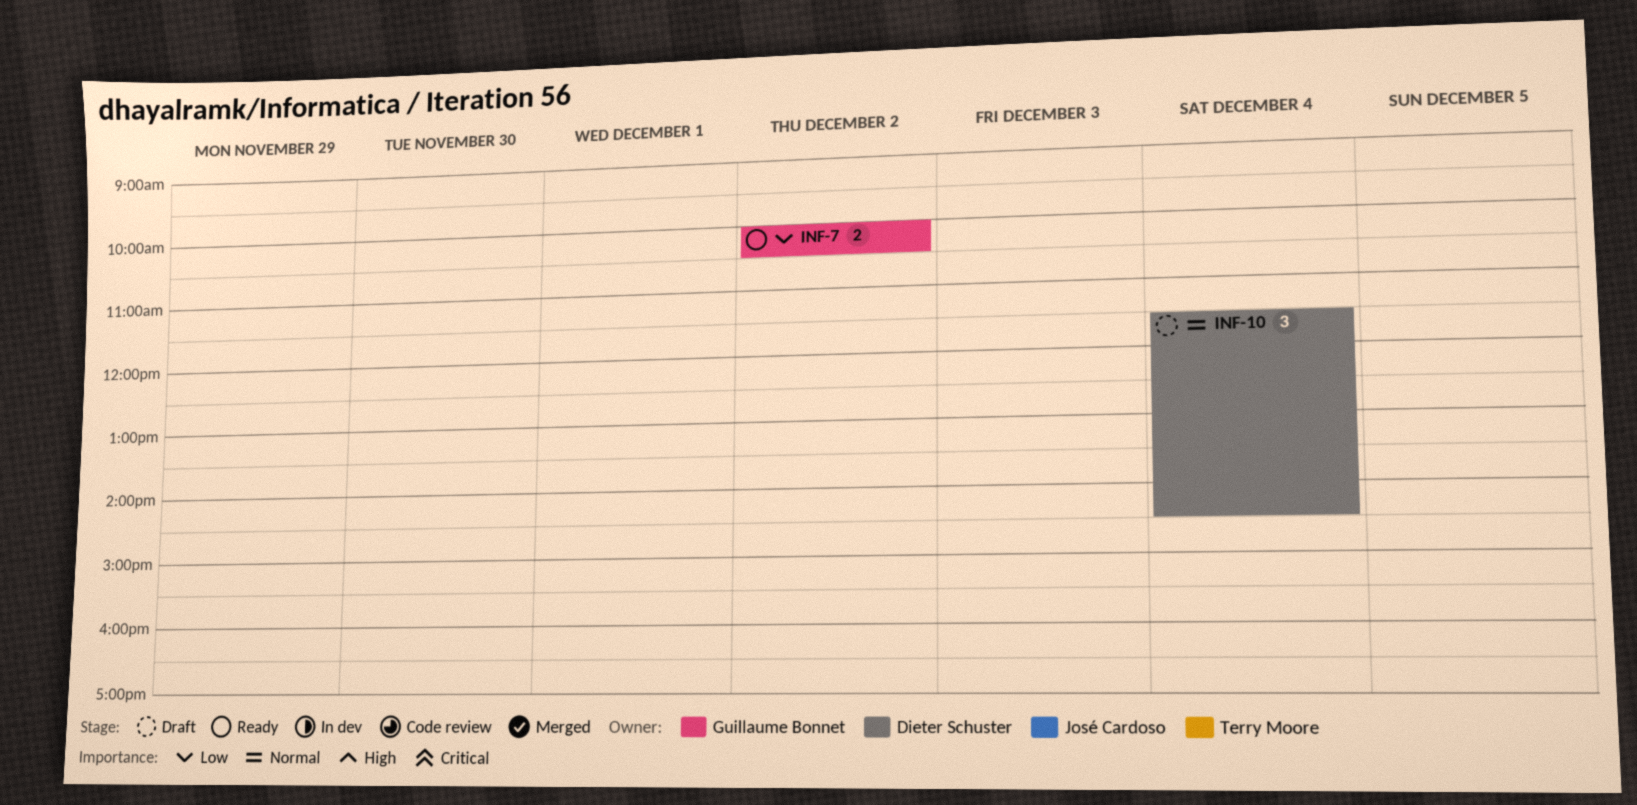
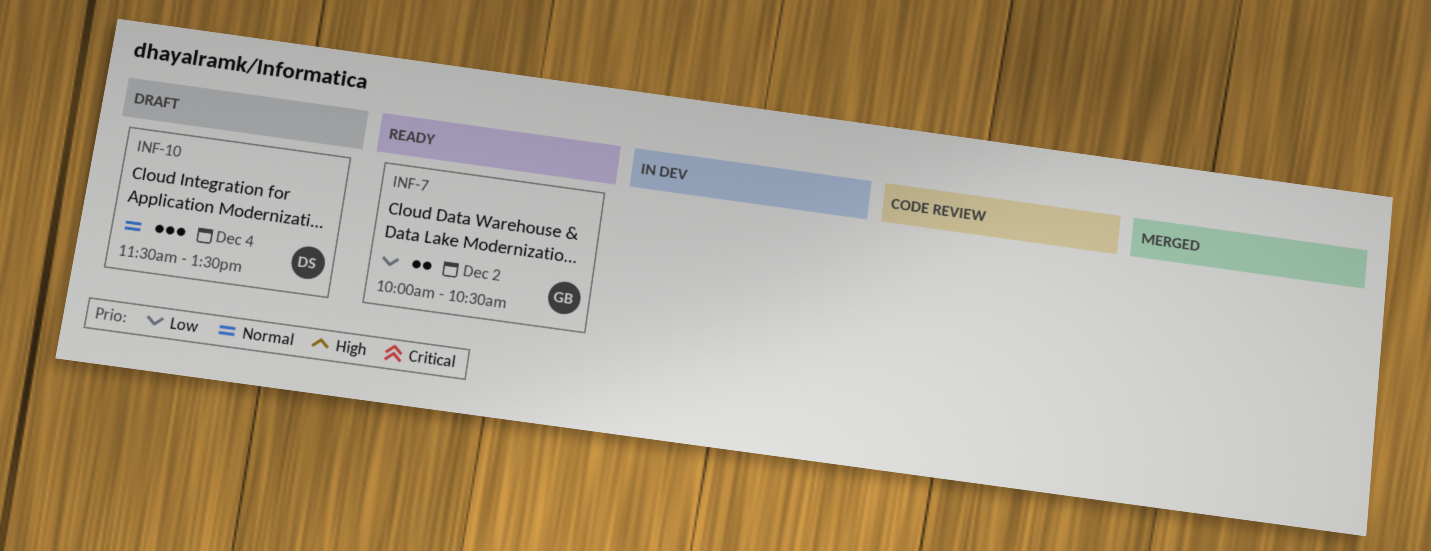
INF-10, ends: 14:30 -> 13:30

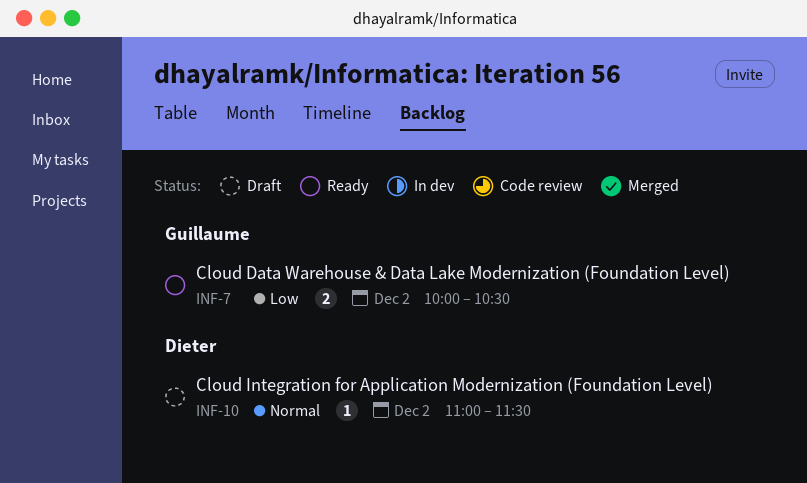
INF-10, estimate: 3 -> 1
INF-10, day: Dec 4 -> Dec 2
INF-10, begins: 11:30 -> 11:00
INF-10, ends: 13:30 -> 11:30

